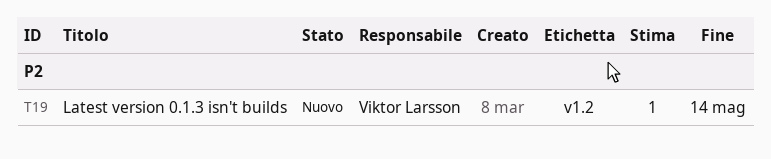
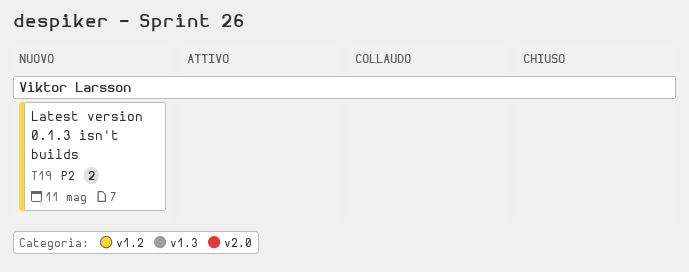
T19, estimate: 1 -> 2
T19, due: May 14 -> May 11

